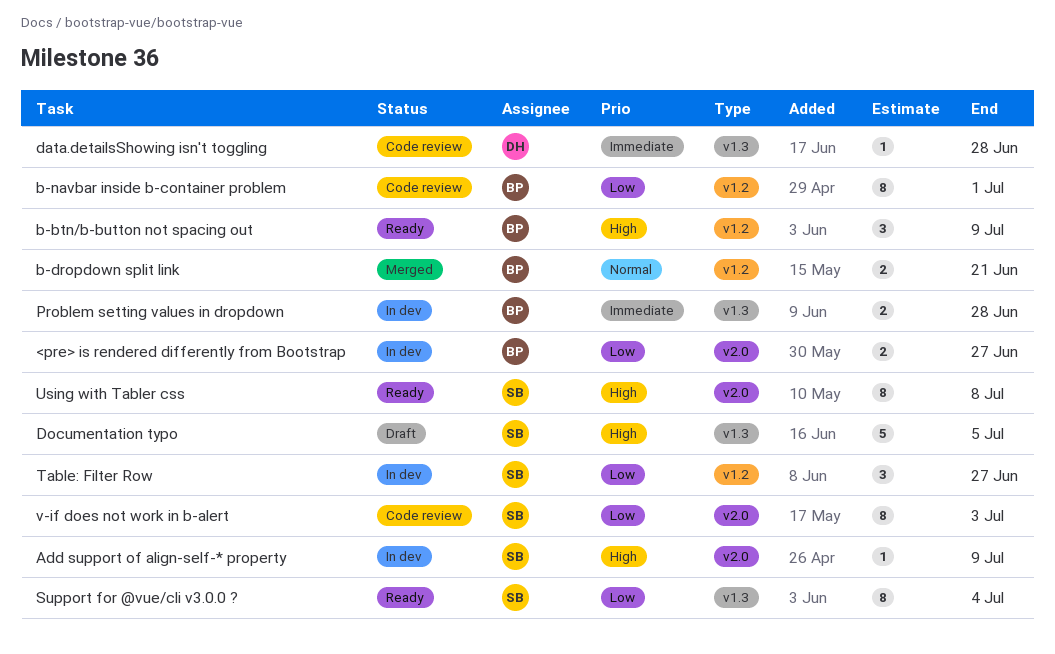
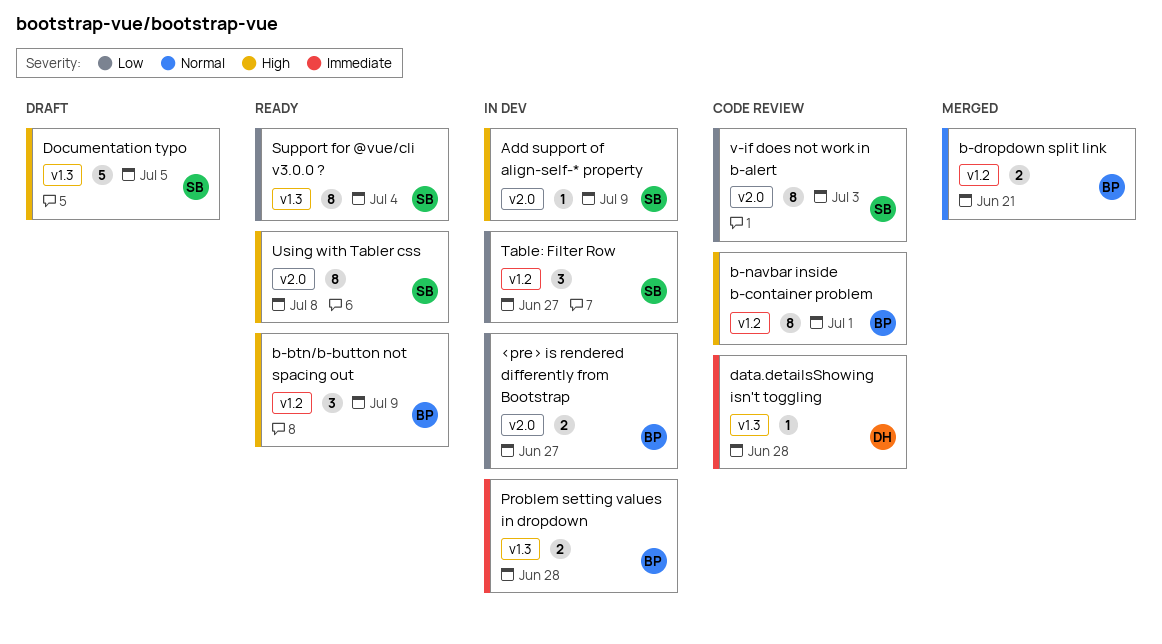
b-navbar inside b-container problem, priority: Low -> High

